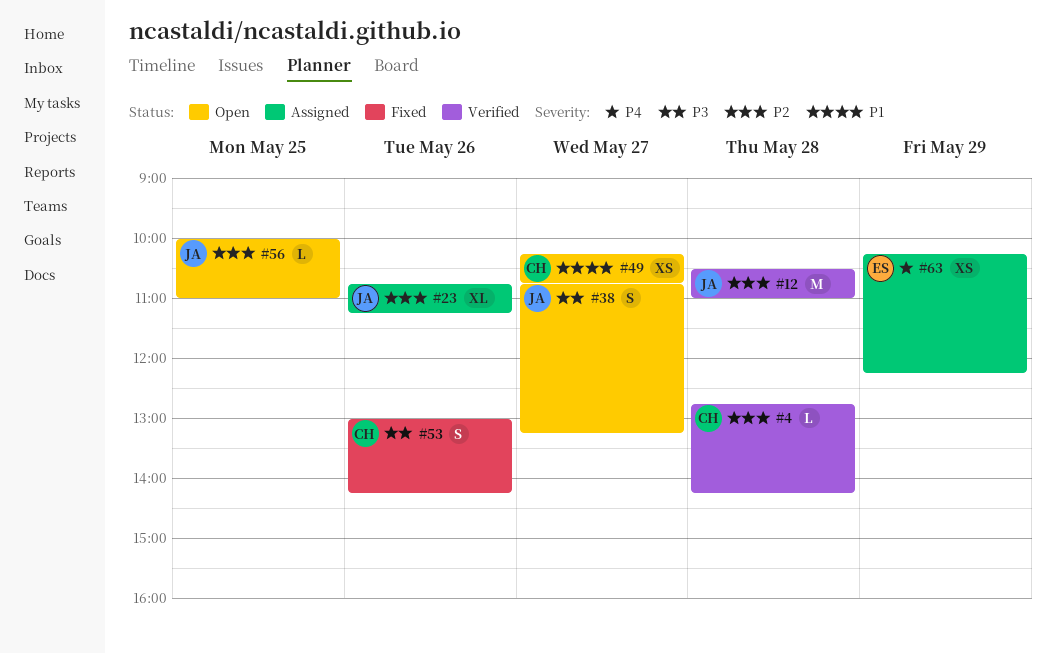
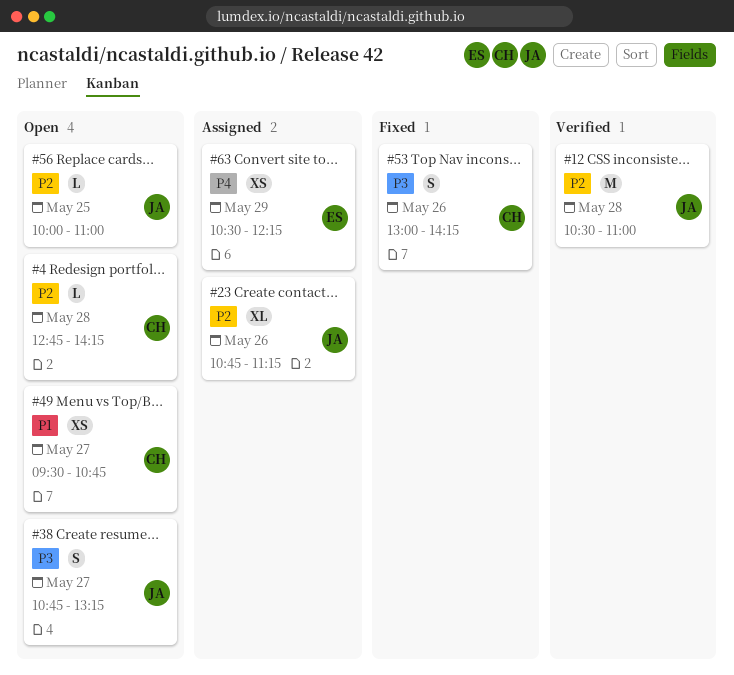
#4, status: Verified -> Open
#49, begins: 10:15 -> 09:30
#63, begins: 10:15 -> 10:30

